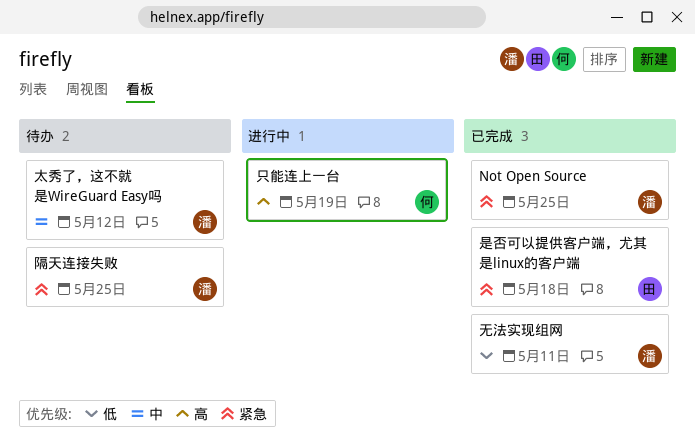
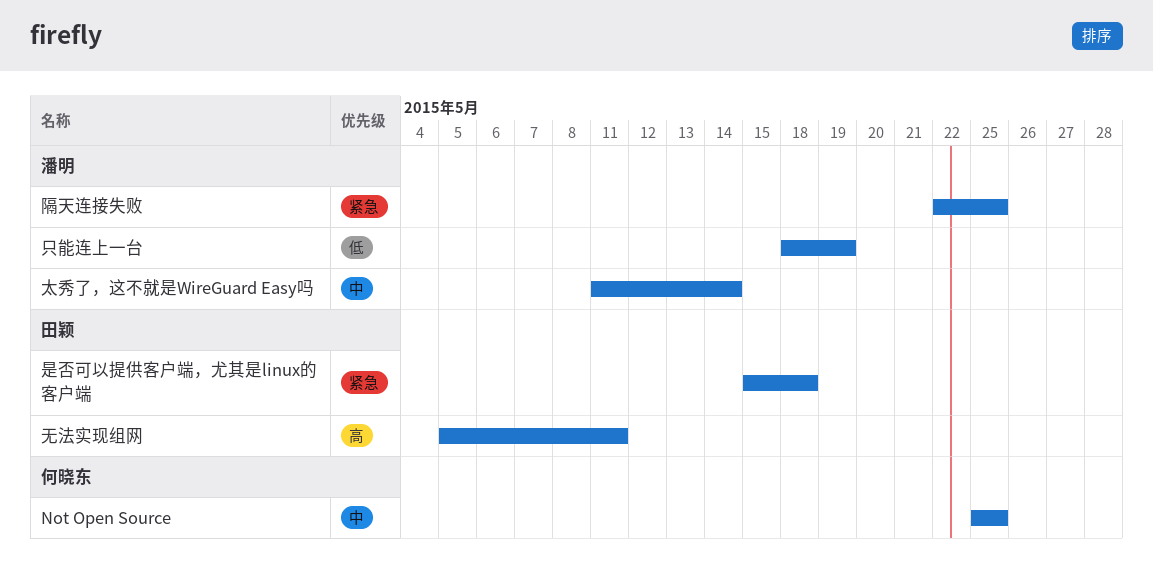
Not Open Source, owner: 潘明 -> 何晓东
Not Open Source, priority: 紧急 -> 中
只能连上一台, owner: 何晓东 -> 潘明
只能连上一台, priority: 高 -> 低
太秀了，这不就是WireGuard Easy吗, due: May 12 -> May 14
无法实现组网, owner: 潘明 -> 田颖
无法实现组网, priority: 低 -> 高

